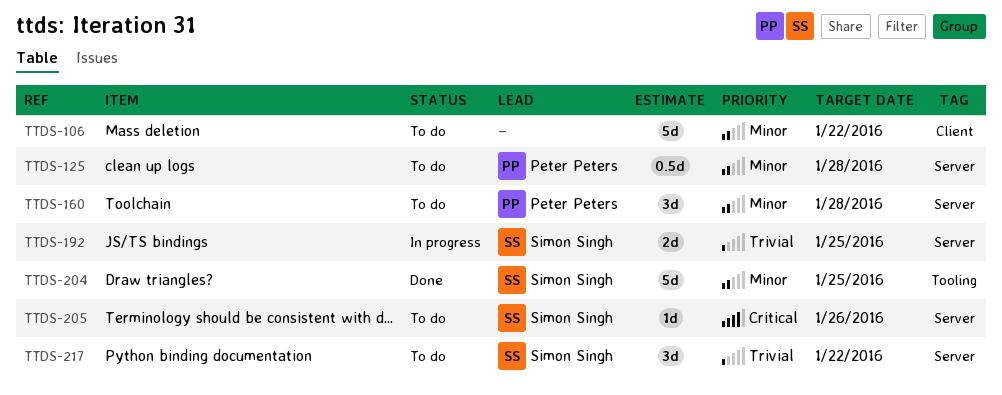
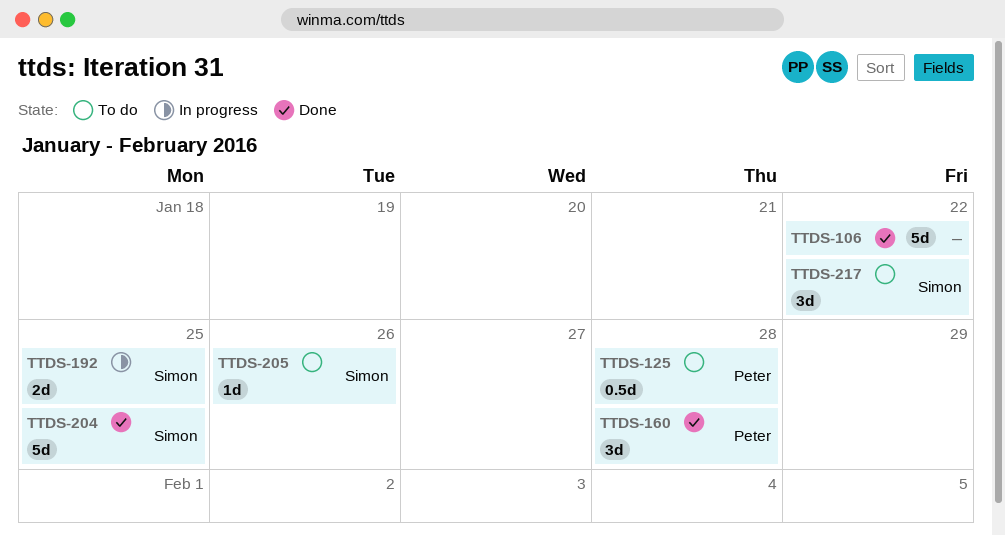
TTDS-106, status: To do -> Done
TTDS-160, status: To do -> Done

